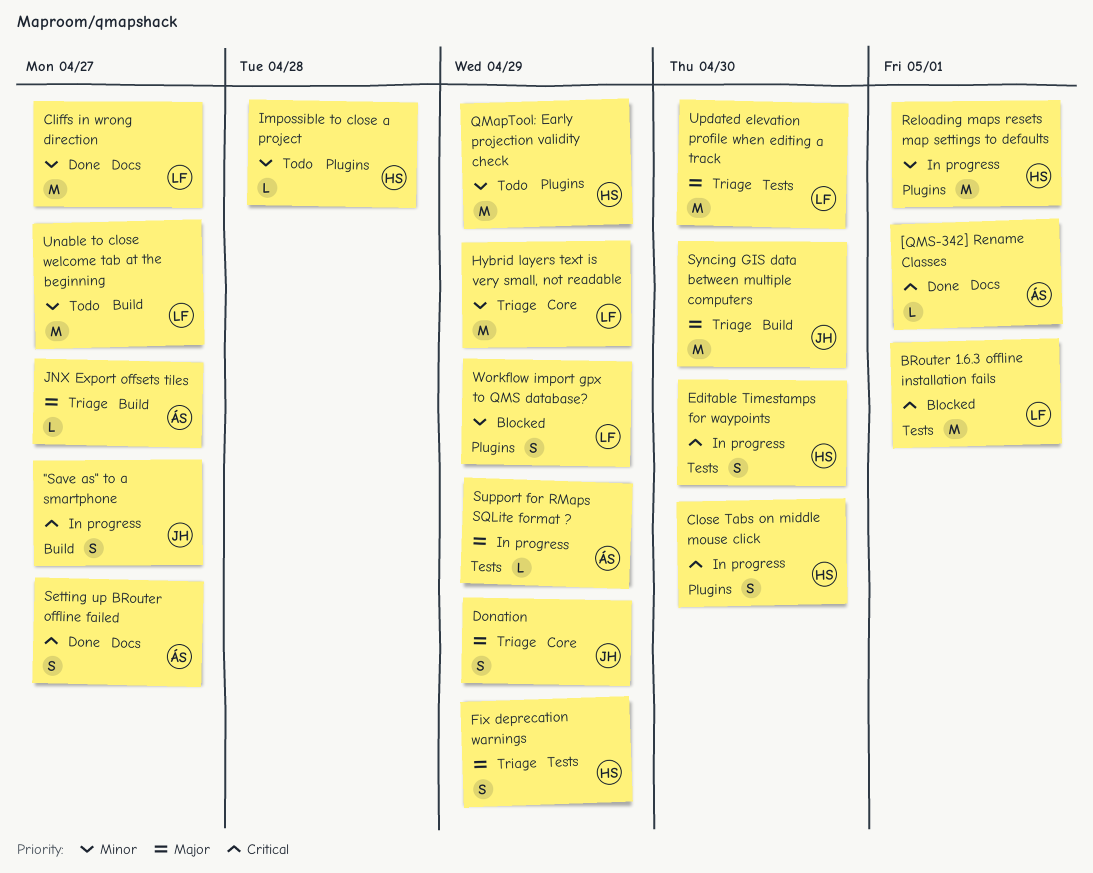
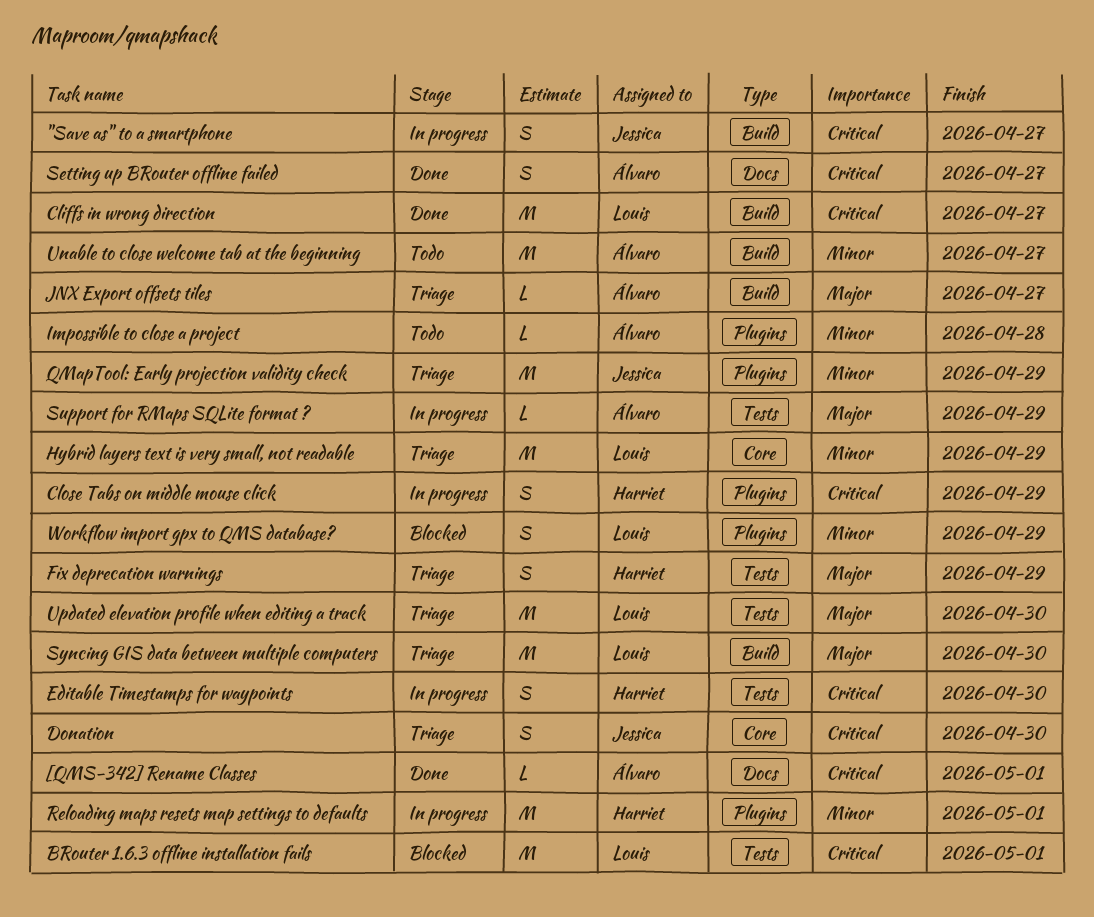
Cliffs in wrong direction, priority: Minor -> Critical
Cliffs in wrong direction, label: Docs -> Build
Close Tabs on middle mouse click, due: Apr 30 -> Apr 29
Donation, priority: Major -> Critical
Donation, due: Apr 29 -> Apr 30
Impossible to close a project, owner: Harriet -> Álvaro
QMapTool: Early projection validity check, status: Todo -> Triage
QMapTool: Early projection validity check, owner: Harriet -> Jessica
Syncing GIS data between multiple computers, owner: Jessica -> Louis
Unable to close welcome tab at the beginning, owner: Louis -> Álvaro

